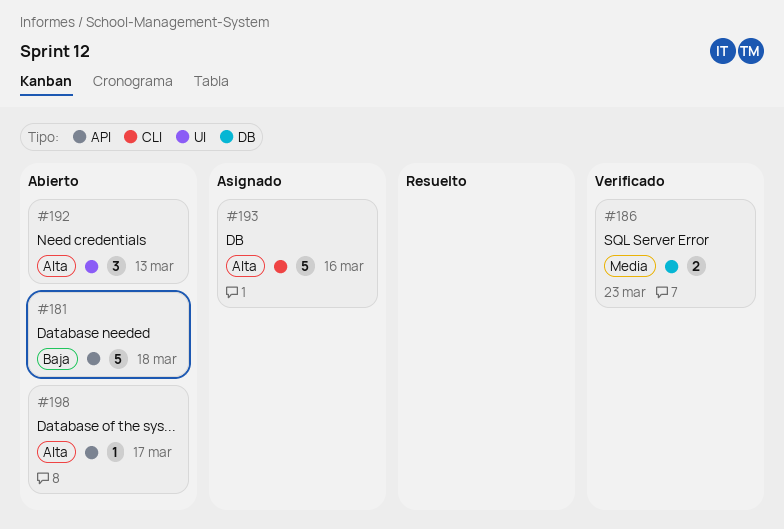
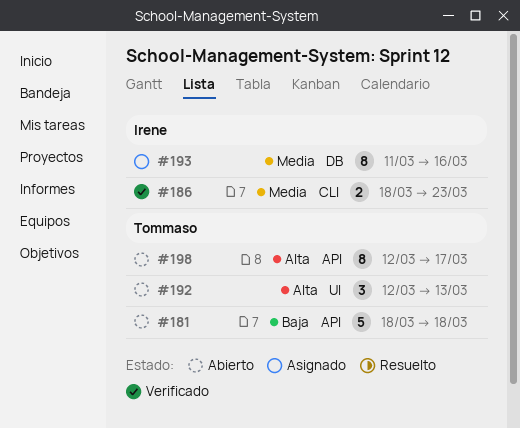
#186, label: DB -> CLI
#193, priority: Alta -> Media
#193, label: CLI -> DB
#193, estimate: 5 -> 8
#198, estimate: 1 -> 8

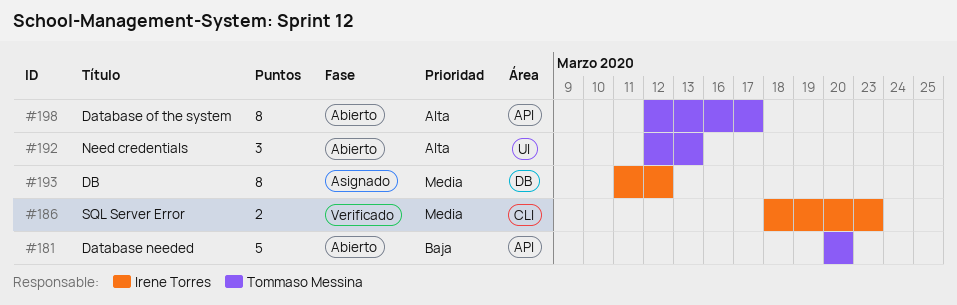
#181, start: Mar 18 -> Mar 20
#181, due: Mar 18 -> Mar 20
#193, due: Mar 16 -> Mar 12

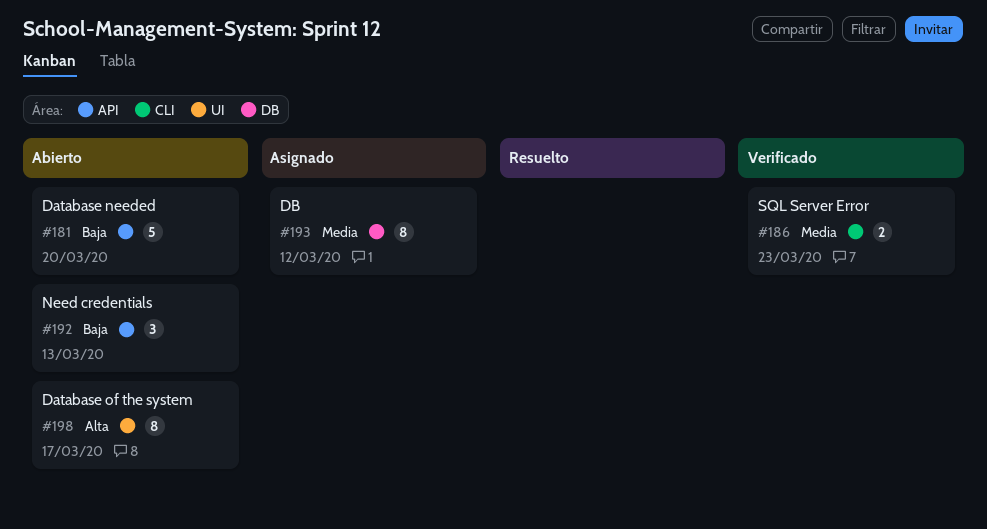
#192, priority: Alta -> Baja
#192, label: UI -> API
#198, label: API -> UI

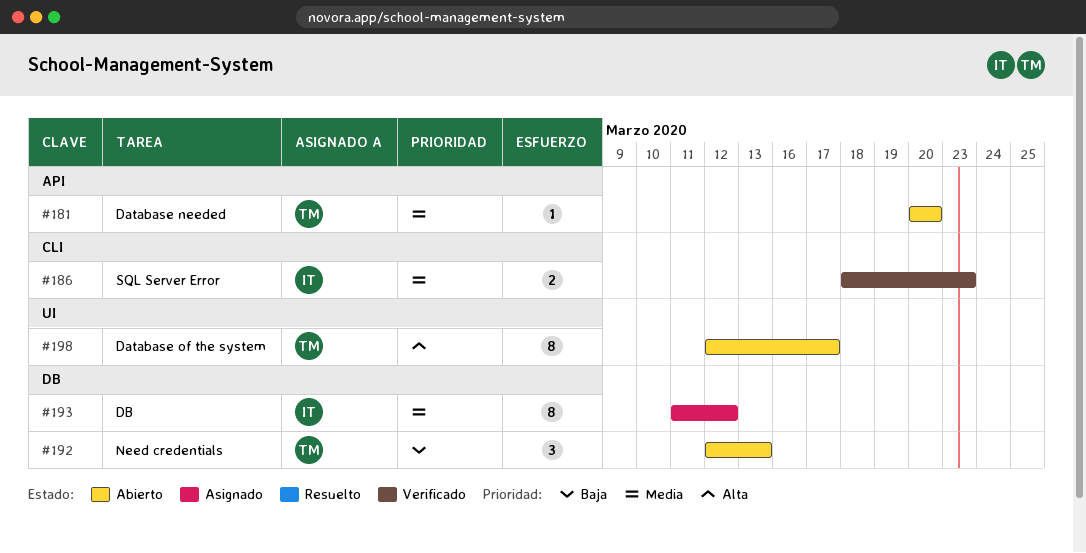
#181, priority: Baja -> Media
#181, estimate: 5 -> 1
#192, label: API -> DB

